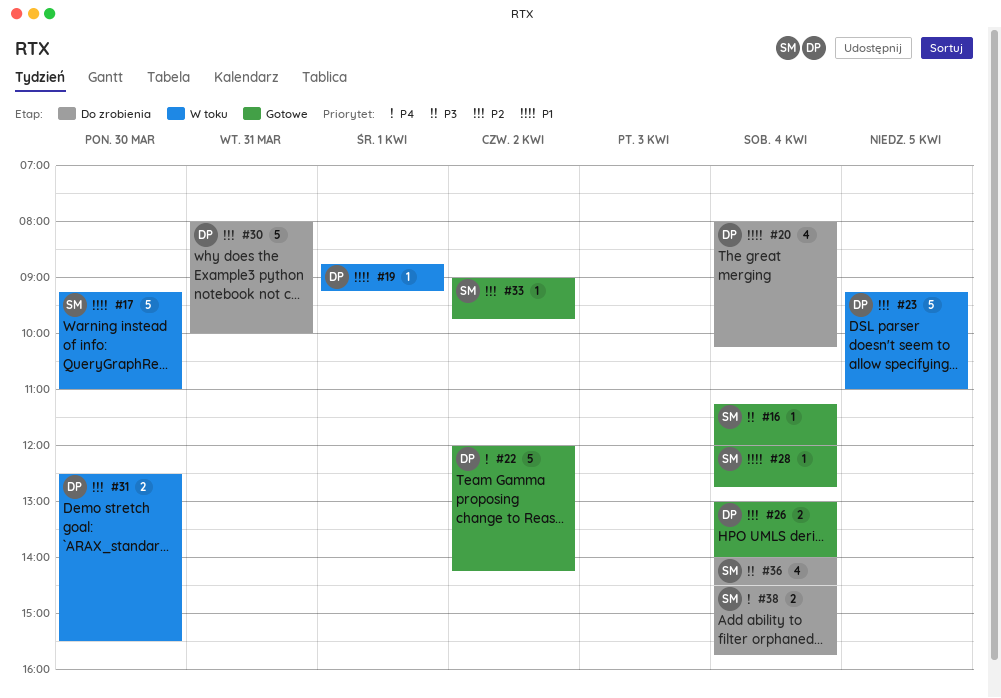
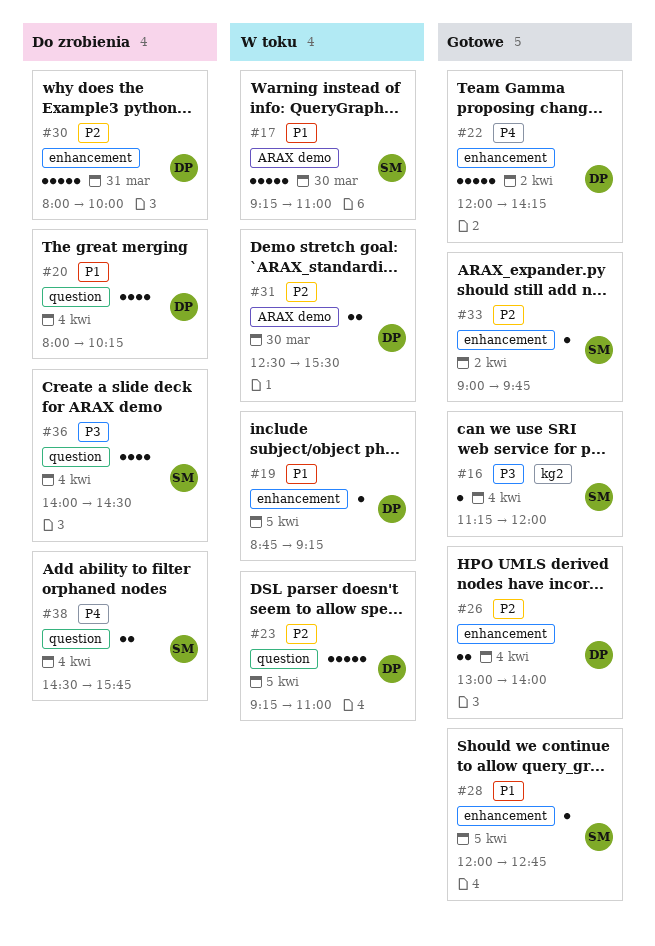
#19, day: Apr 1 -> Apr 5
#28, day: Apr 4 -> Apr 5

